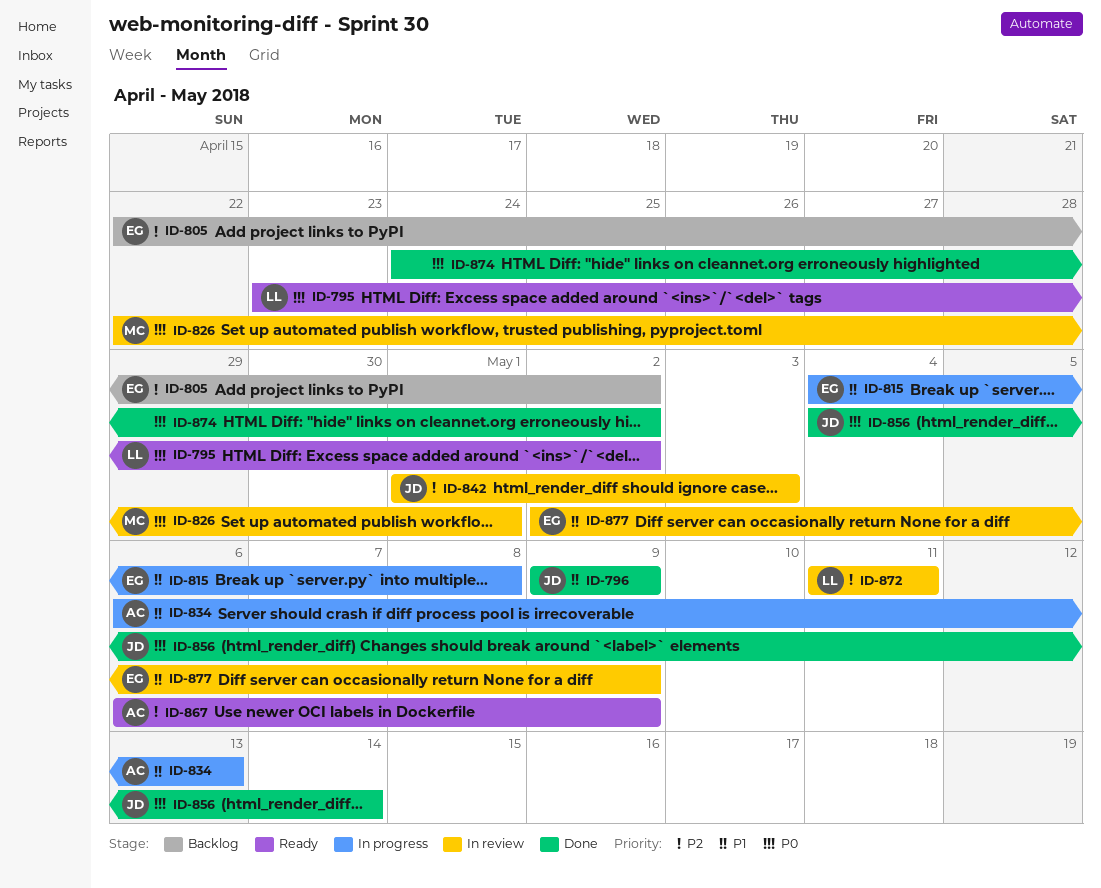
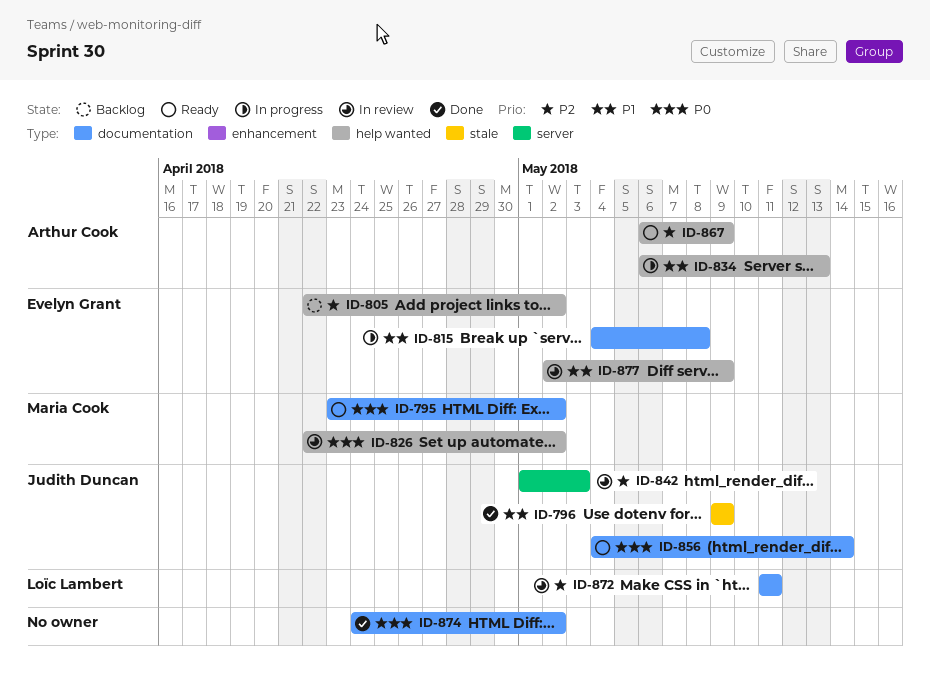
ID-795, owner: Loïc Lambert -> Maria Cook
ID-826, due: May 1 -> May 2
ID-856, status: Done -> Ready

